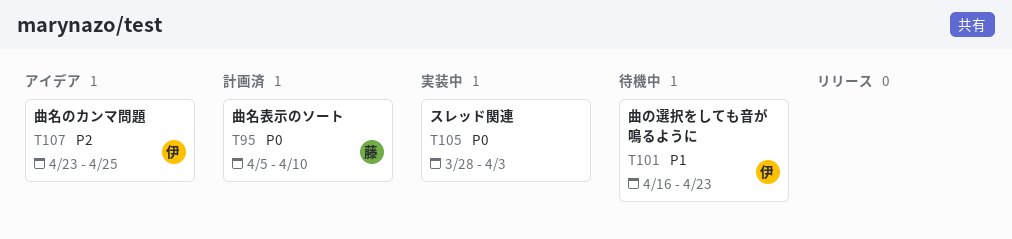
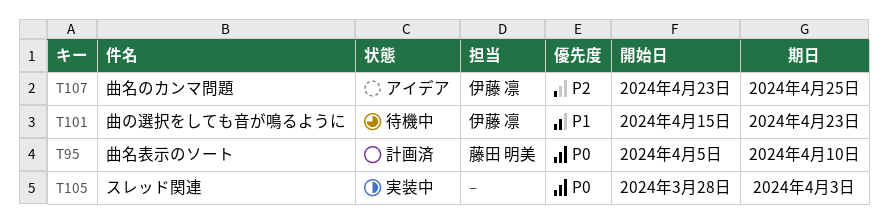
T101, start: Apr 16 -> Apr 15

